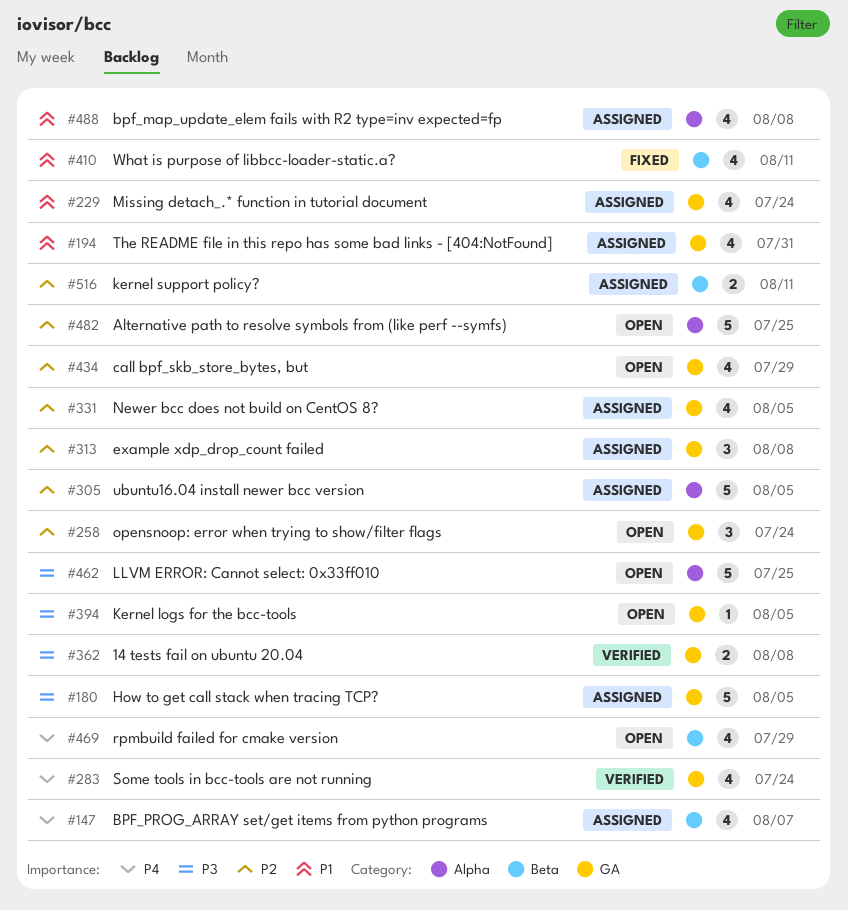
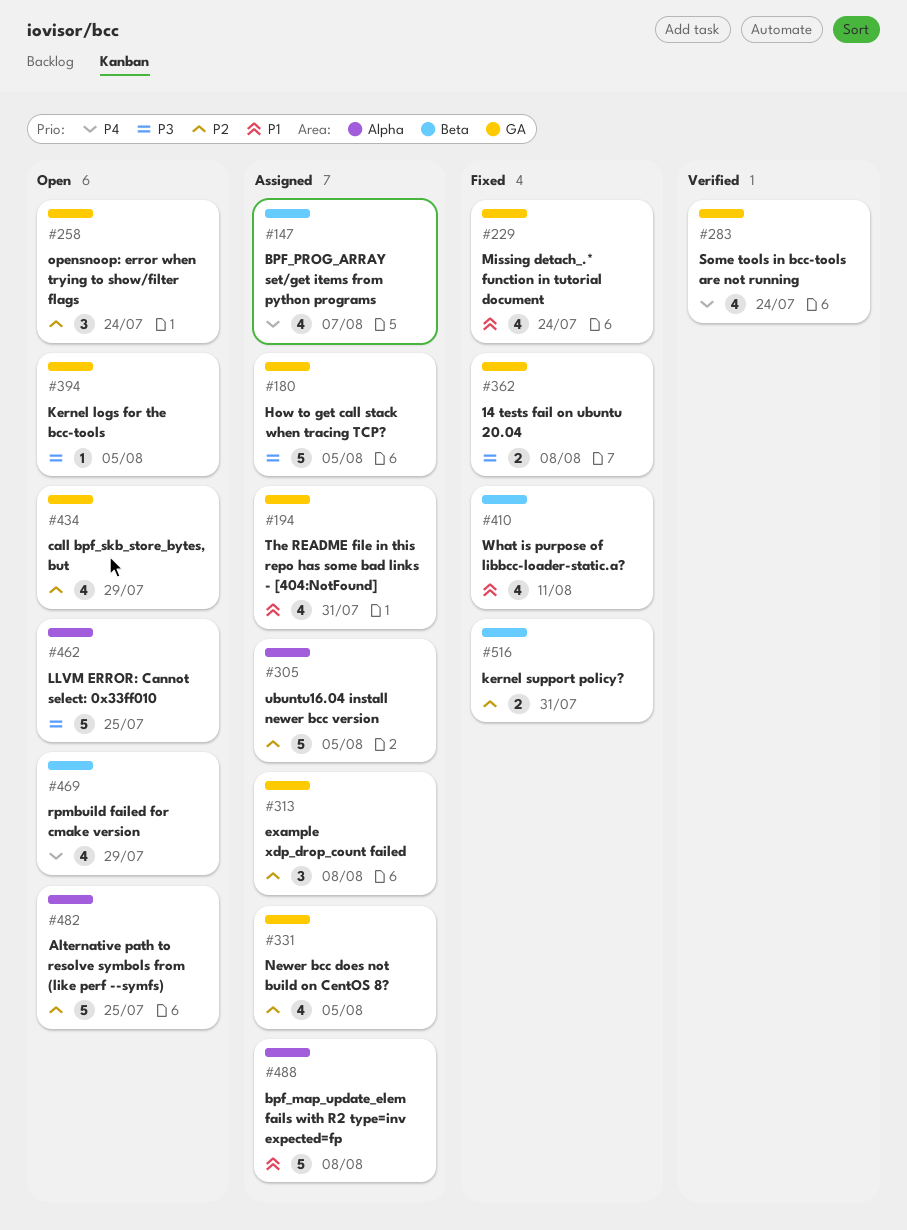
#229, status: Assigned -> Fixed
#362, status: Verified -> Fixed
#488, estimate: 4 -> 5
#516, status: Assigned -> Fixed
#516, due: Aug 11 -> Jul 31

